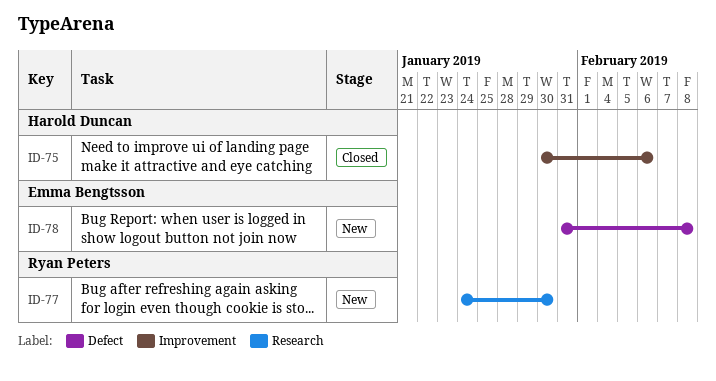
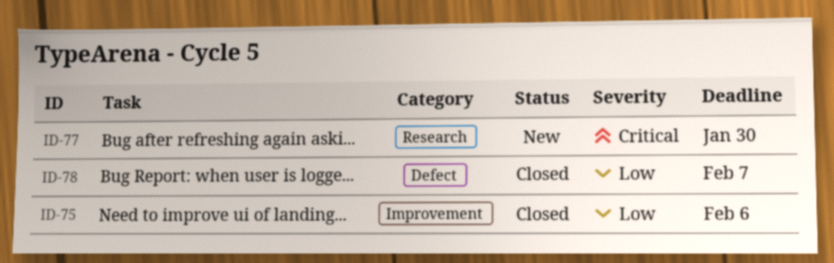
ID-78, status: New -> Closed
ID-78, due: Feb 8 -> Feb 7

